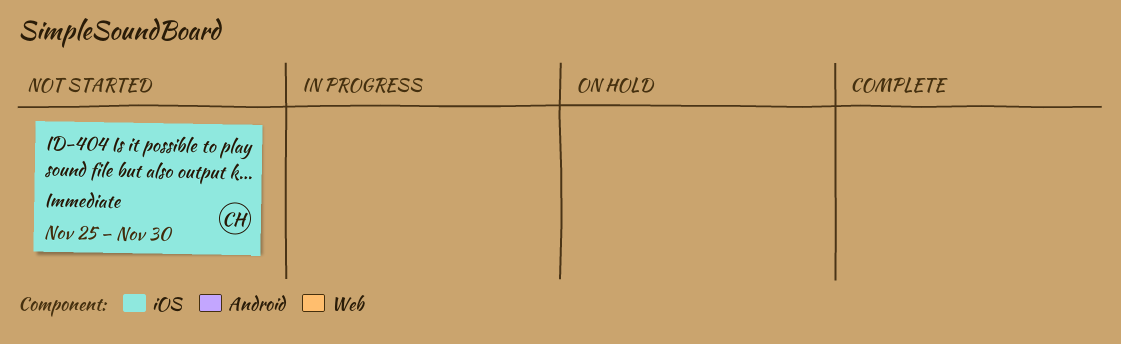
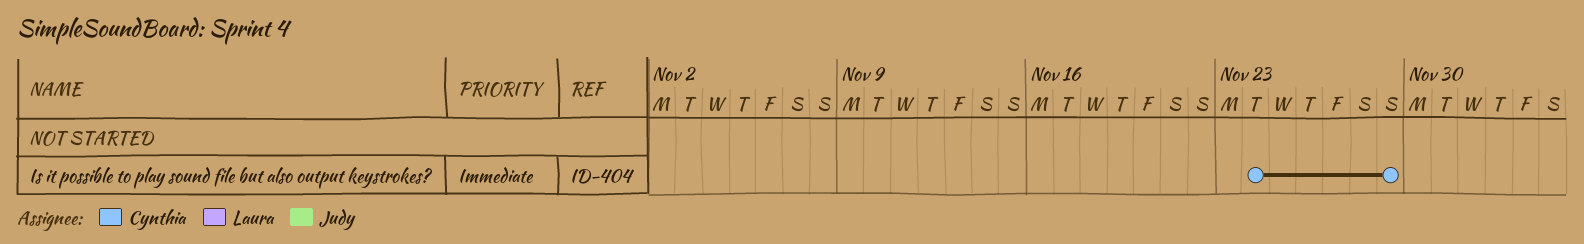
ID-404, start: Nov 25 -> Nov 24
ID-404, due: Nov 30 -> Nov 29

